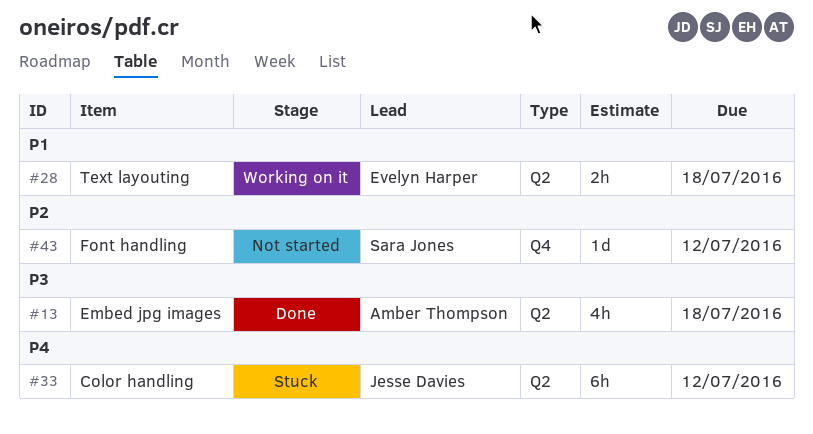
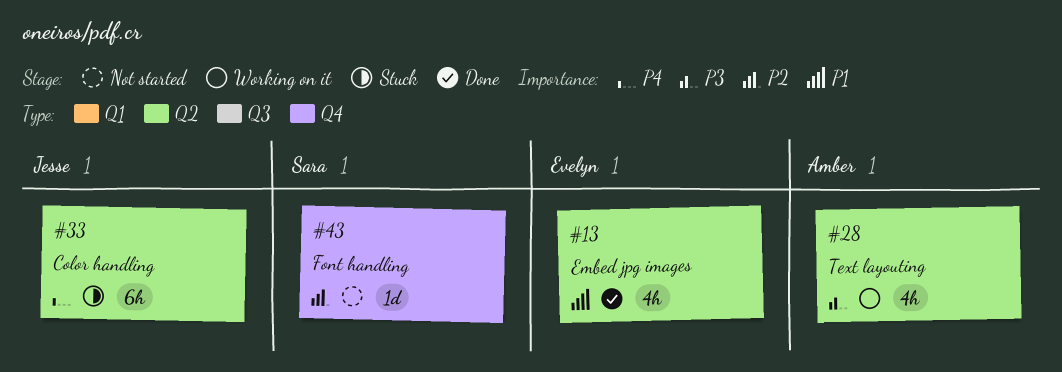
#13, owner: Amber Thompson -> Evelyn Harper
#13, priority: P3 -> P1
#28, owner: Evelyn Harper -> Amber Thompson
#28, priority: P1 -> P3
#28, estimate: 2h -> 4h

